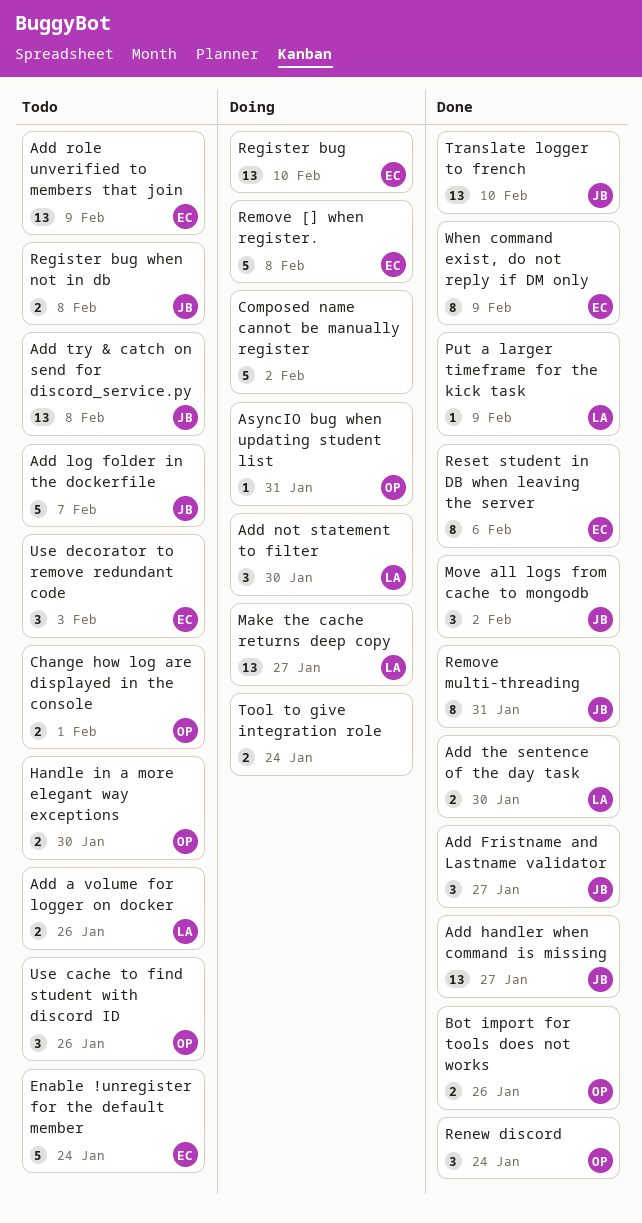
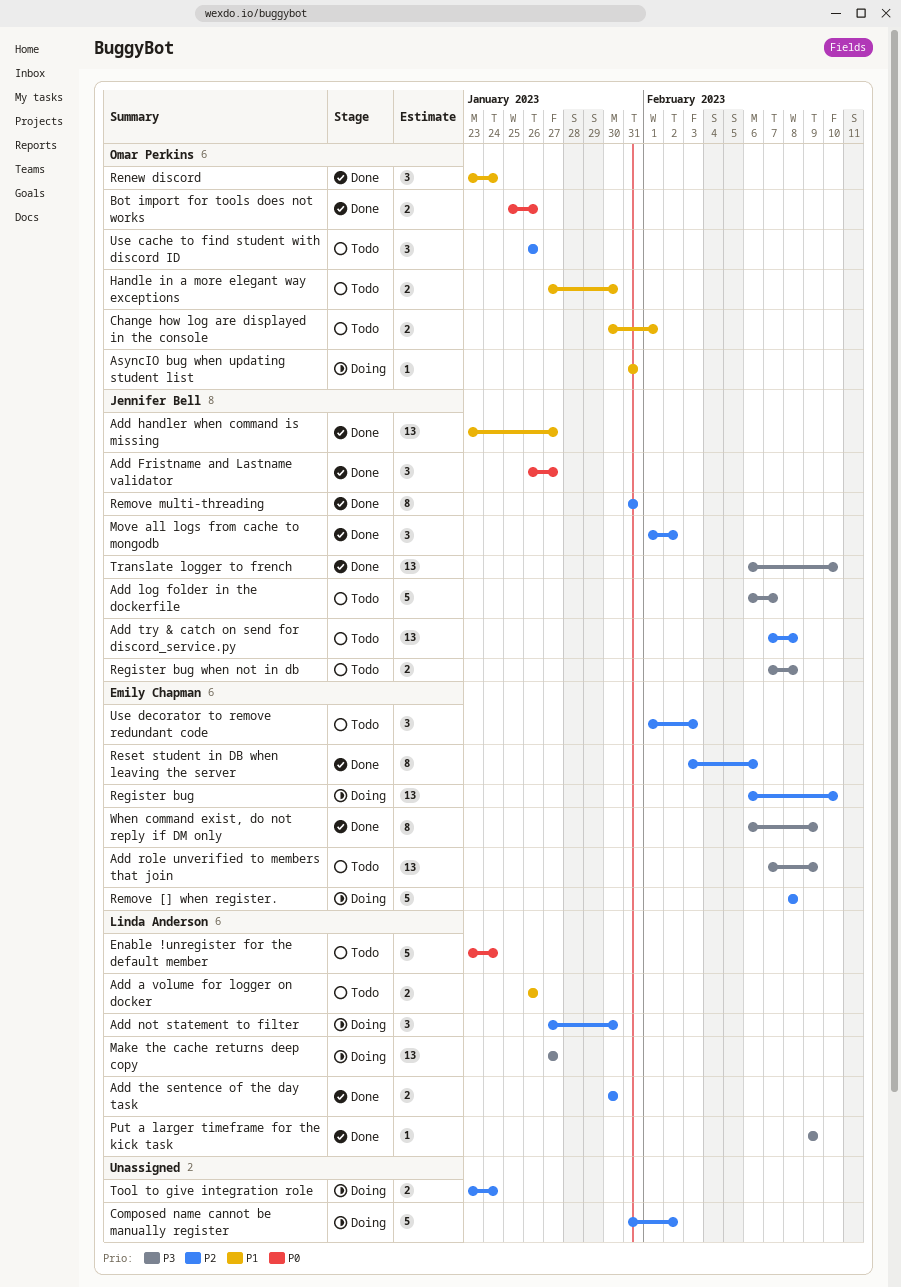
Enable !unregister for the default member, owner: Emily Chapman -> Linda Anderson

